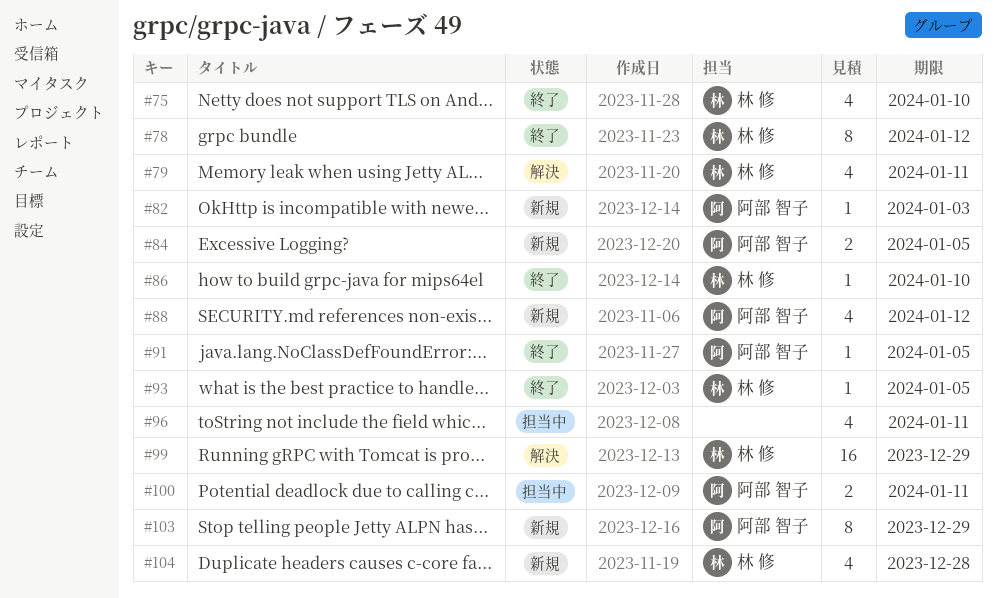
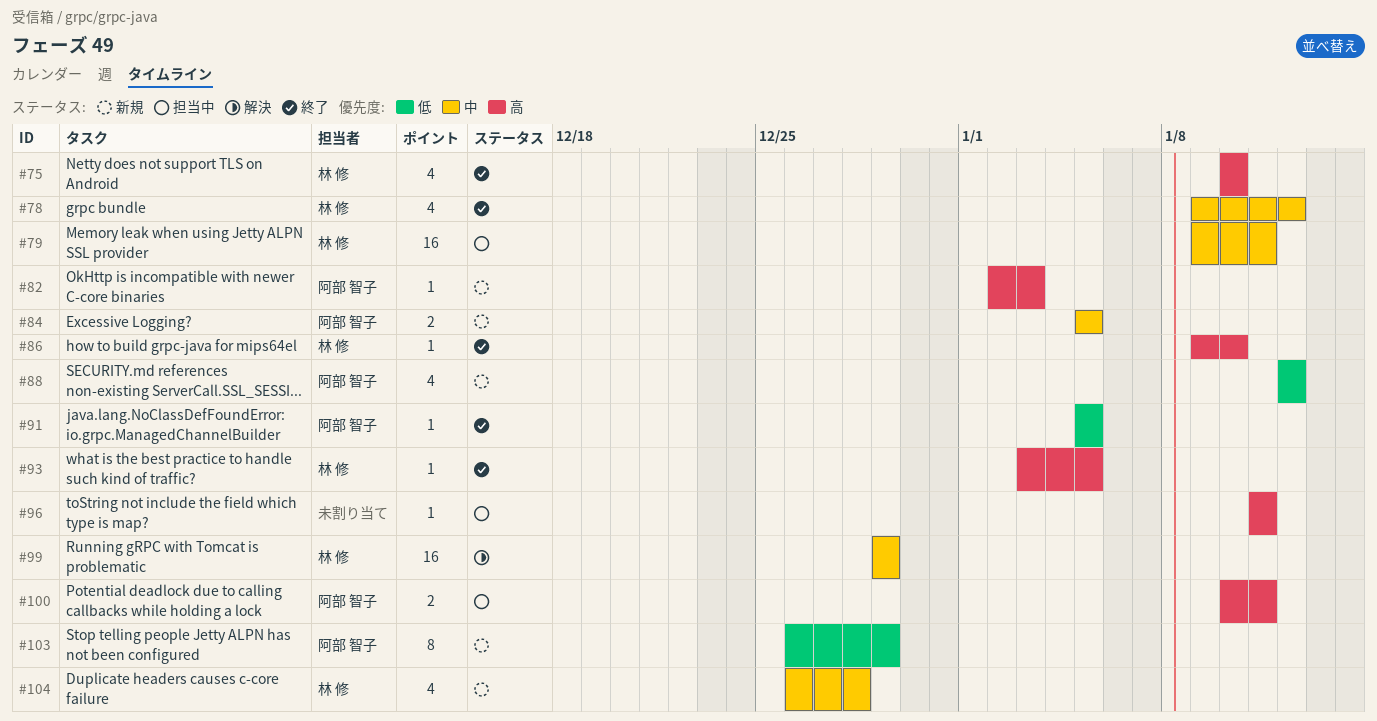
#78, estimate: 8 -> 4
#79, status: 解決 -> 担当中
#79, estimate: 4 -> 16
#96, estimate: 4 -> 1

